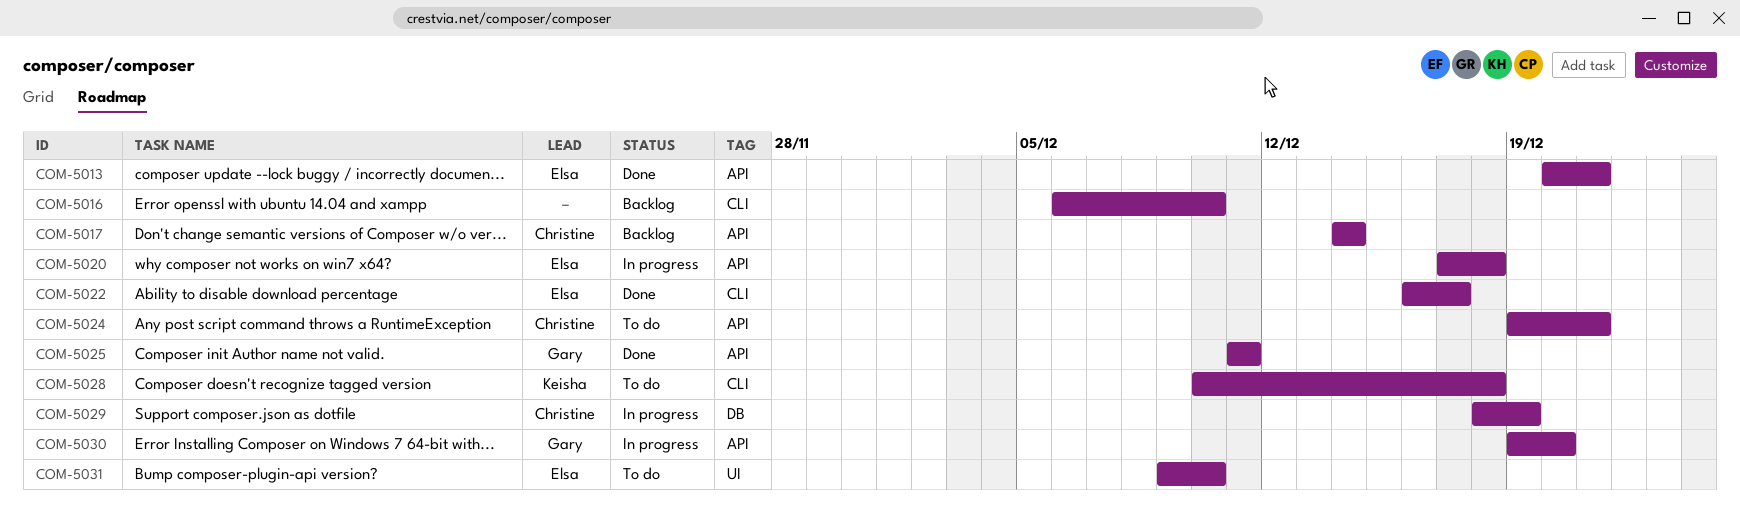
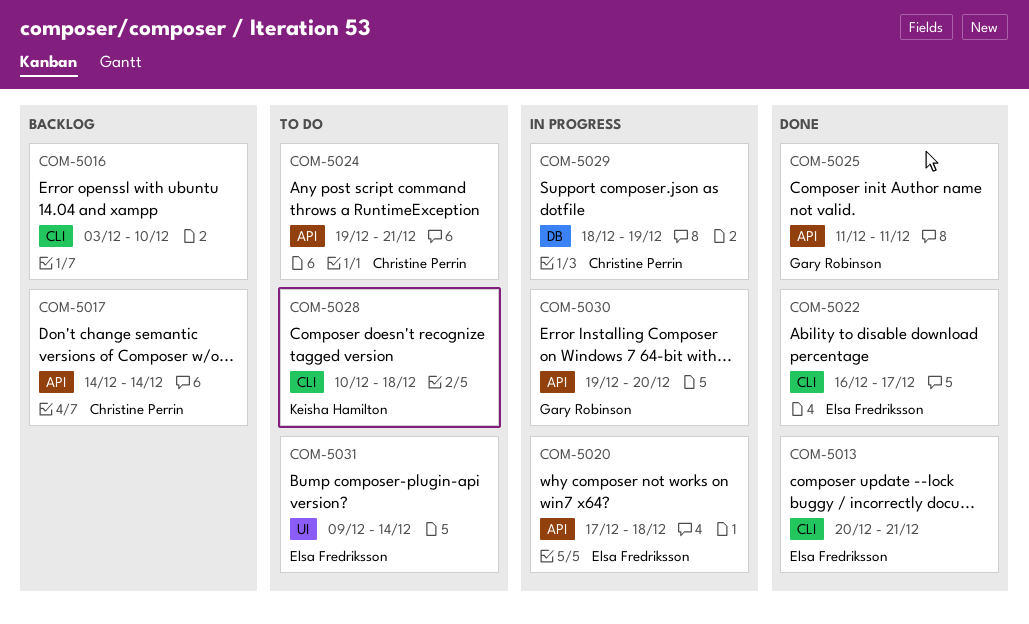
COM-5013, label: API -> CLI
COM-5016, start: Dec 6 -> Dec 3
COM-5031, due: Dec 10 -> Dec 14

